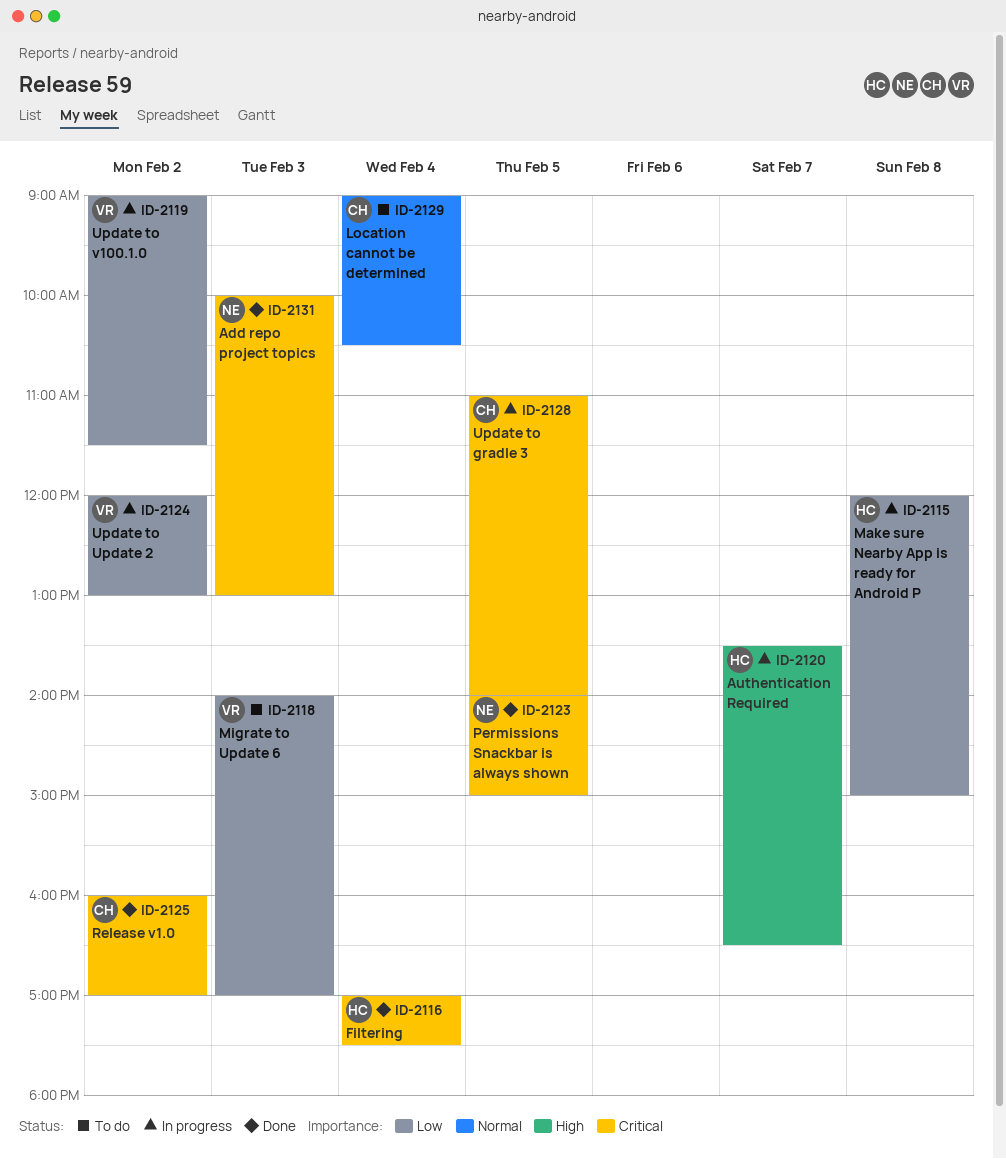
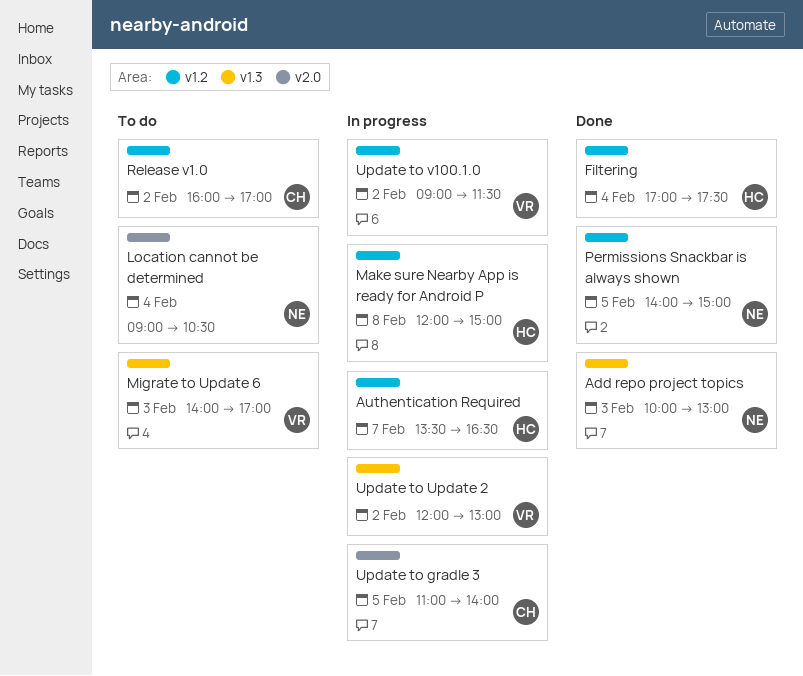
Location cannot be determined, owner: CH -> NE
Release v1.0, status: Done -> To do

